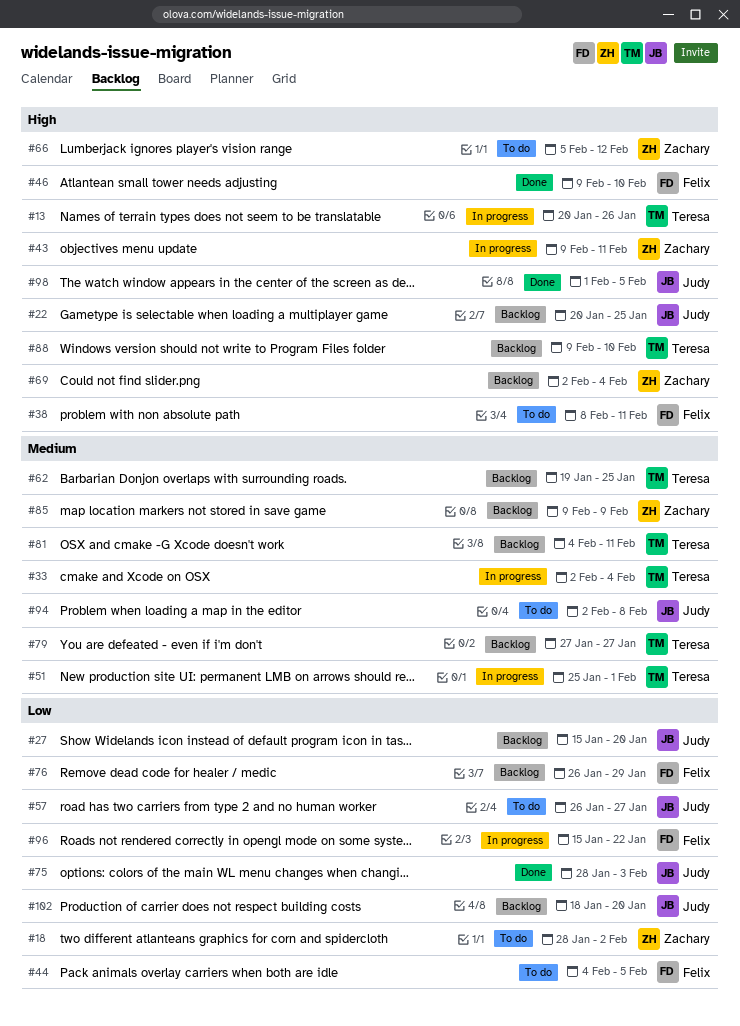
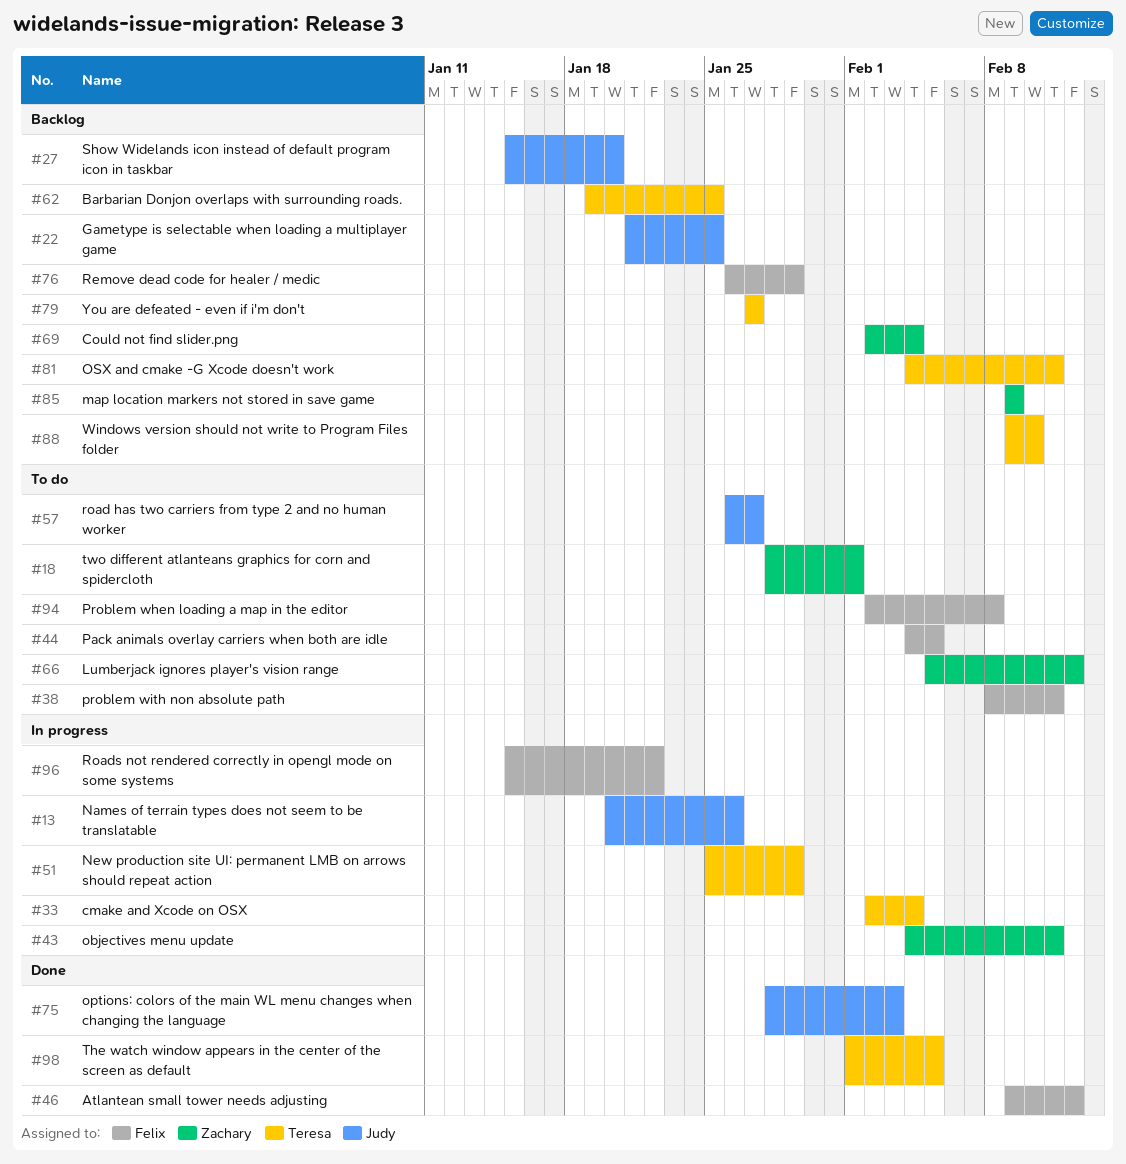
#13, owner: Teresa -> Judy
#18, due: Feb 2 -> Feb 1
#22, start: Jan 20 -> Jan 21
#43, start: Feb 9 -> Feb 4
#46, due: Feb 10 -> Feb 12
#51, due: Feb 1 -> Jan 29
#94, owner: Judy -> Felix
#98, owner: Judy -> Teresa
#102: present -> none

